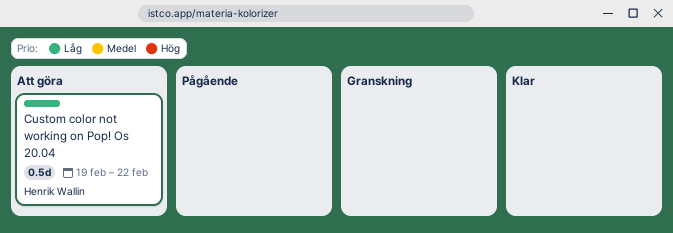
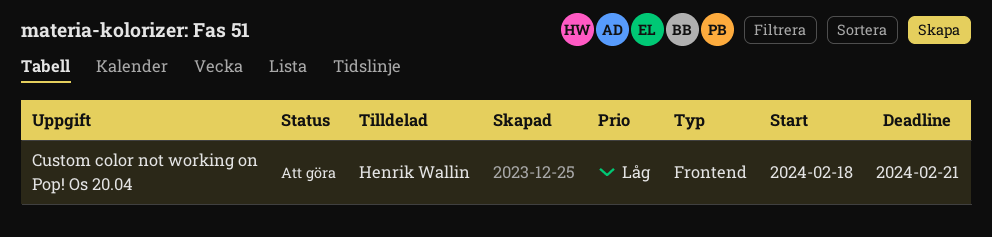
Custom color not working on Pop! Os 20.04, start: Feb 19 -> Feb 18
Custom color not working on Pop! Os 20.04, due: Feb 22 -> Feb 21

